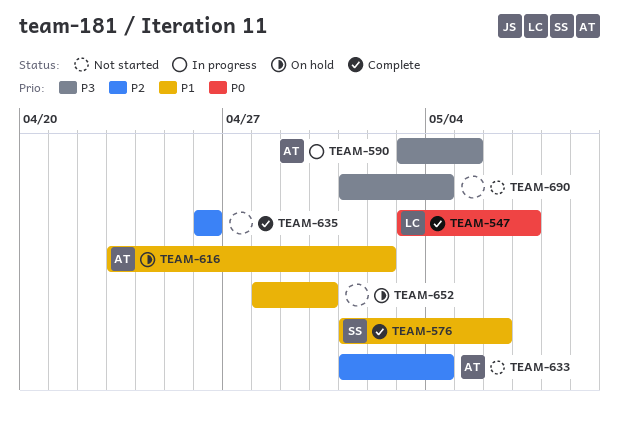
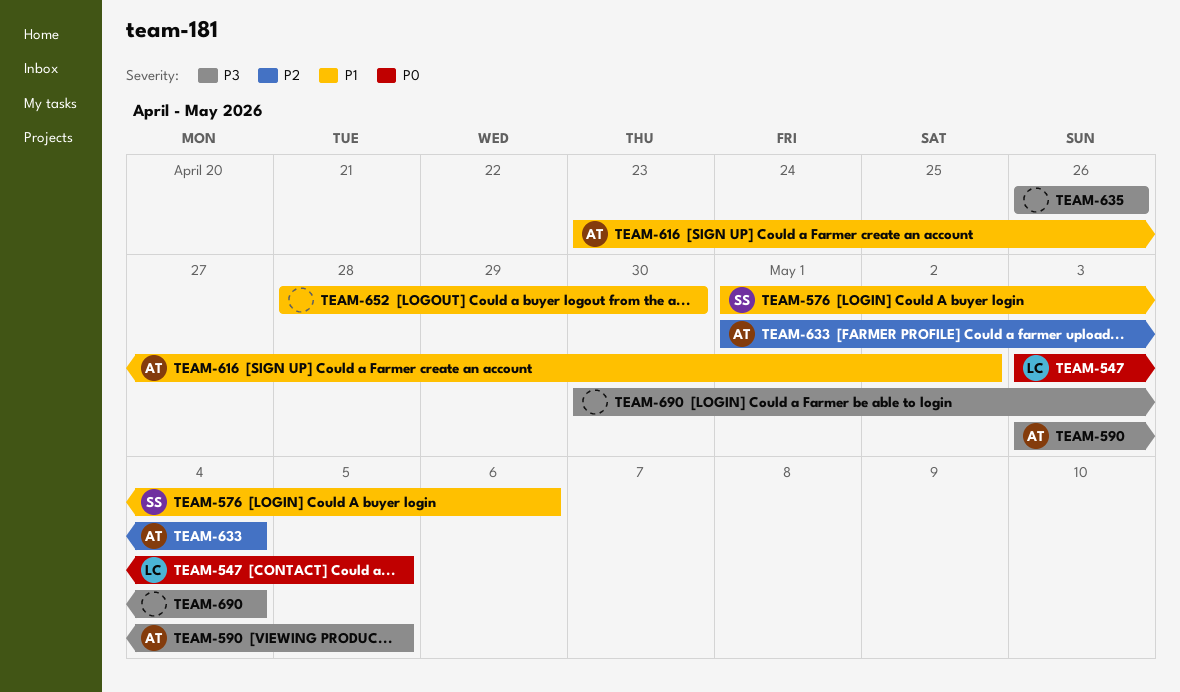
TEAM-547, due: May 7 -> May 5
TEAM-635, priority: P2 -> P3
TEAM-690, start: May 1 -> Apr 30

